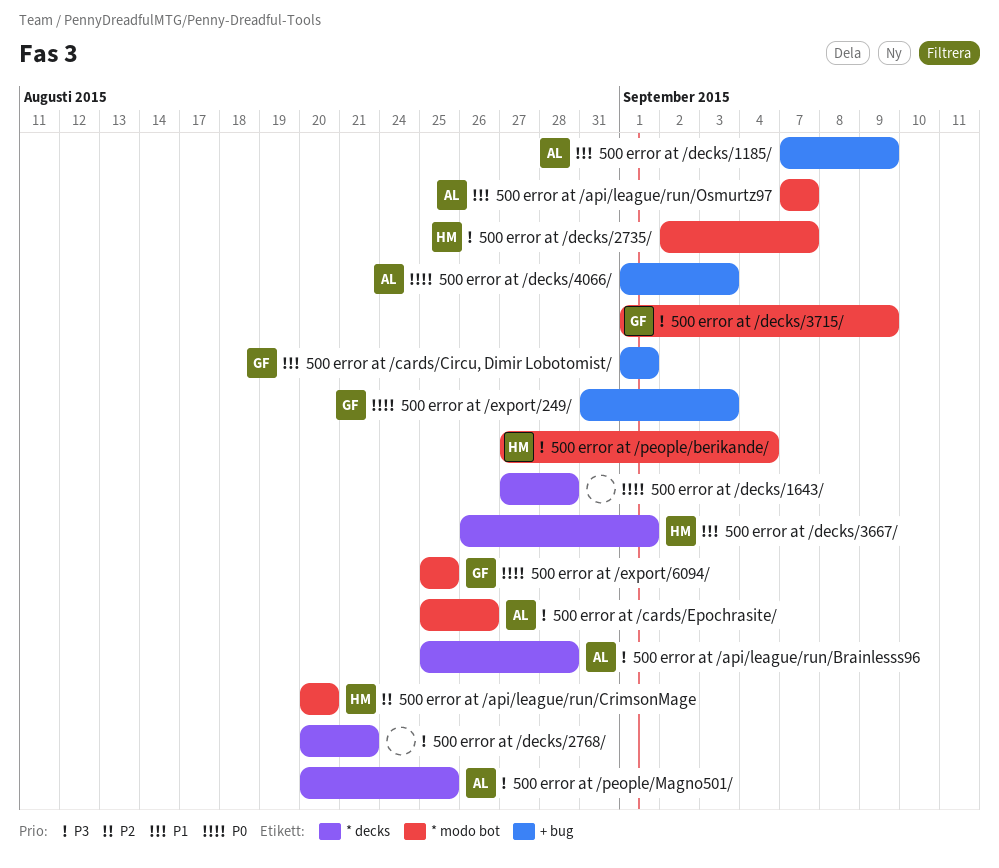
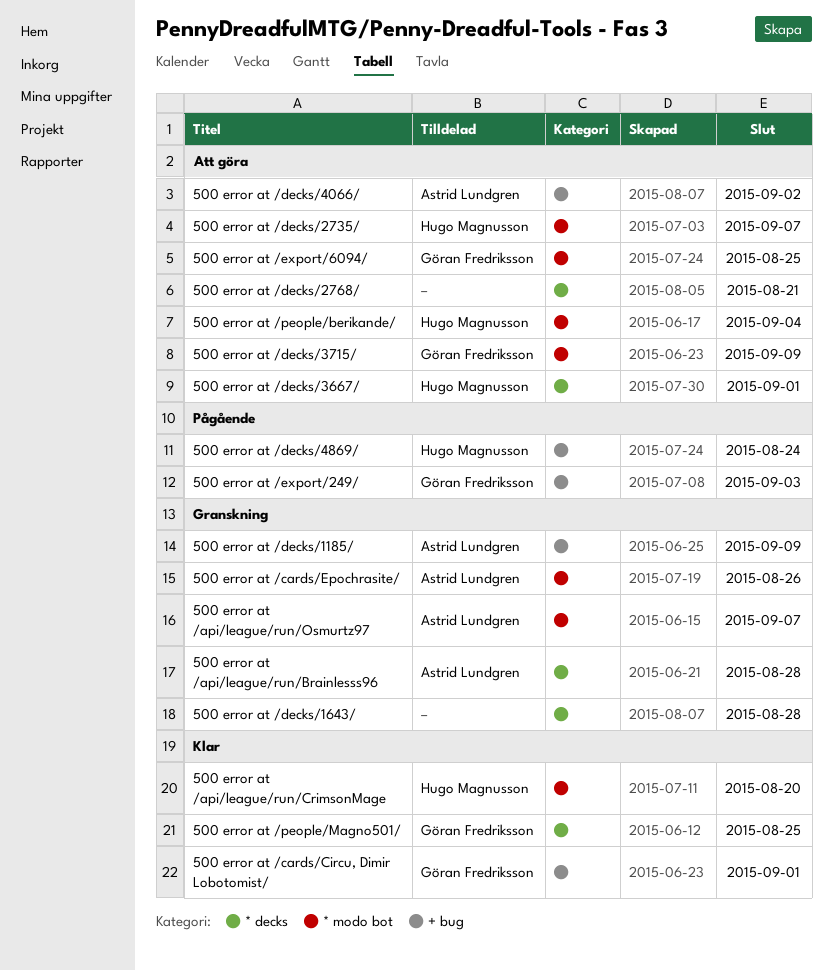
500 error at /decks/4066/, due: Sep 3 -> Sep 2
500 error at /decks/4869/: none -> present
500 error at /people/Magno501/, owner: Astrid Lundgren -> Göran Fredriksson

